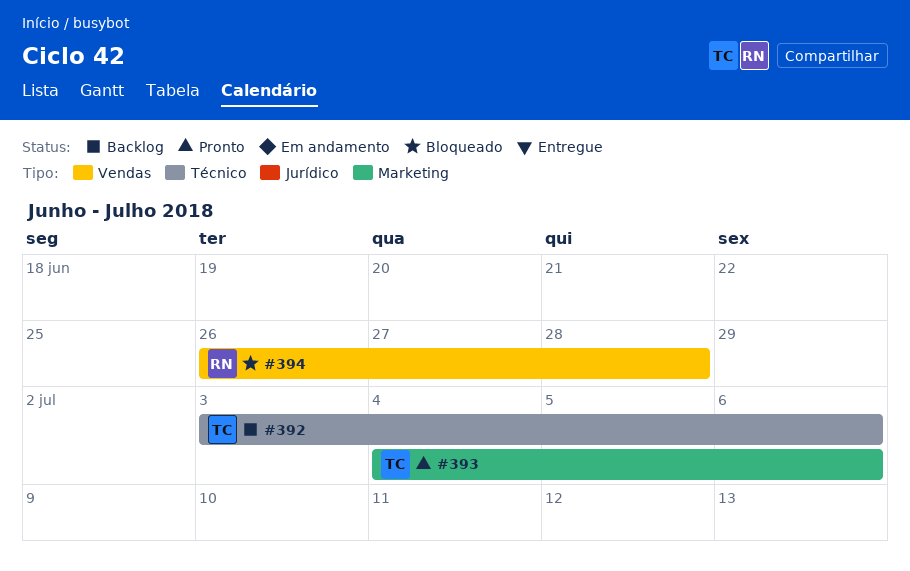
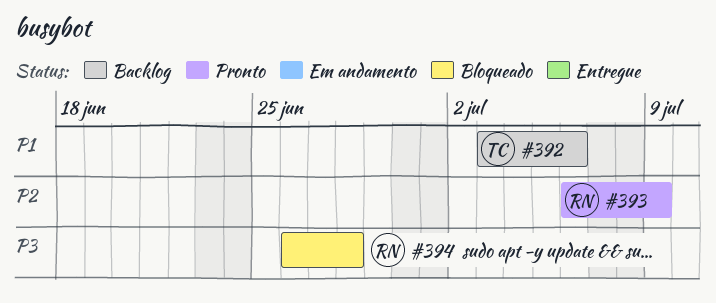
#393, owner: TC -> RN
#393, start: Jul 4 -> Jul 6
#393, due: Jul 6 -> Jul 9

